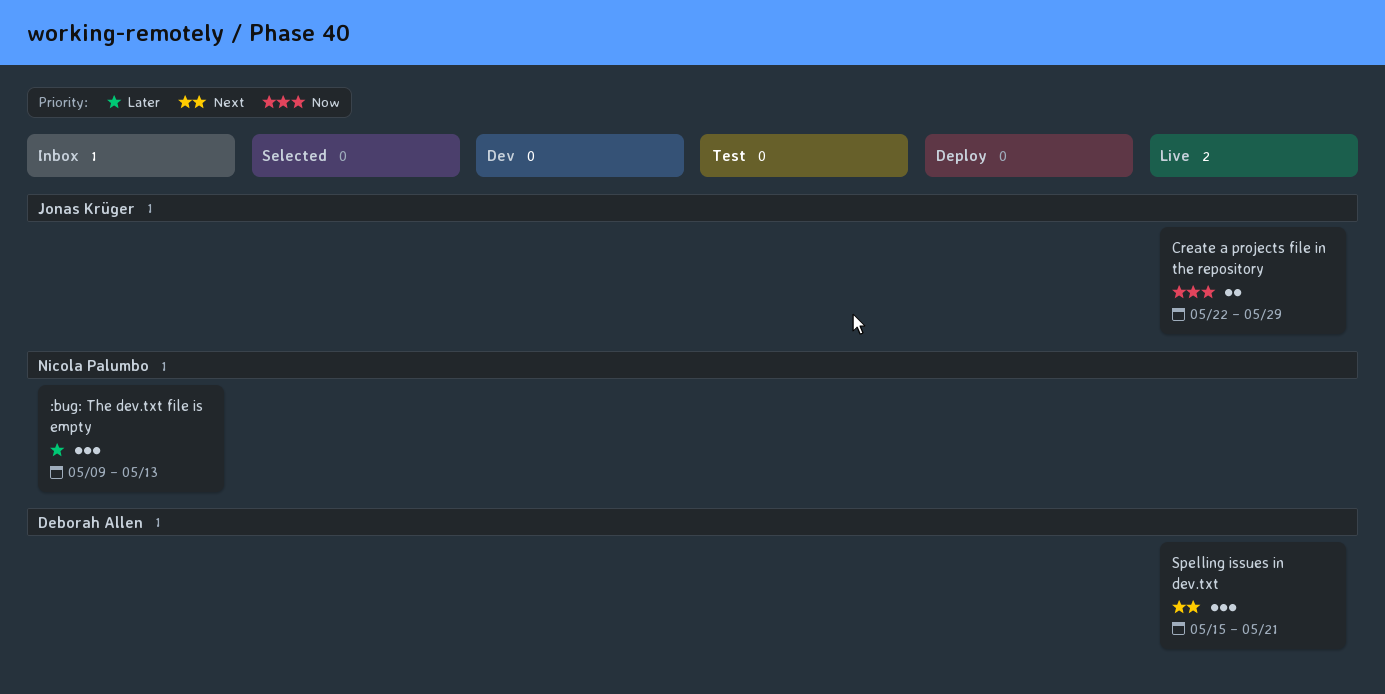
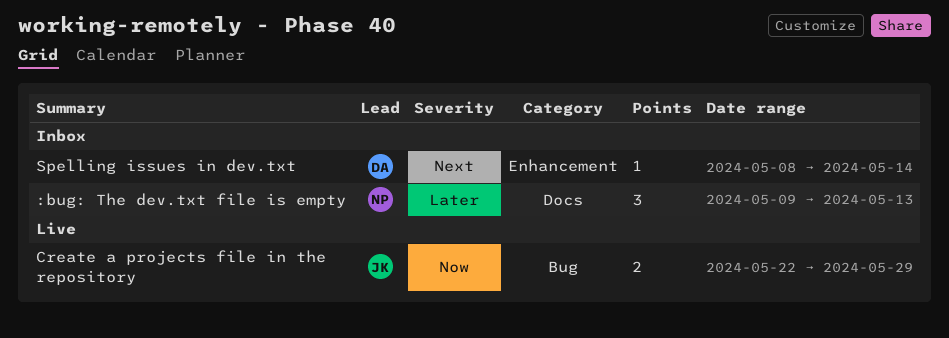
Spelling issues in dev.txt, status: Live -> Inbox
Spelling issues in dev.txt, estimate: 3 -> 1
Spelling issues in dev.txt, start: May 15 -> May 8
Spelling issues in dev.txt, due: May 21 -> May 14

